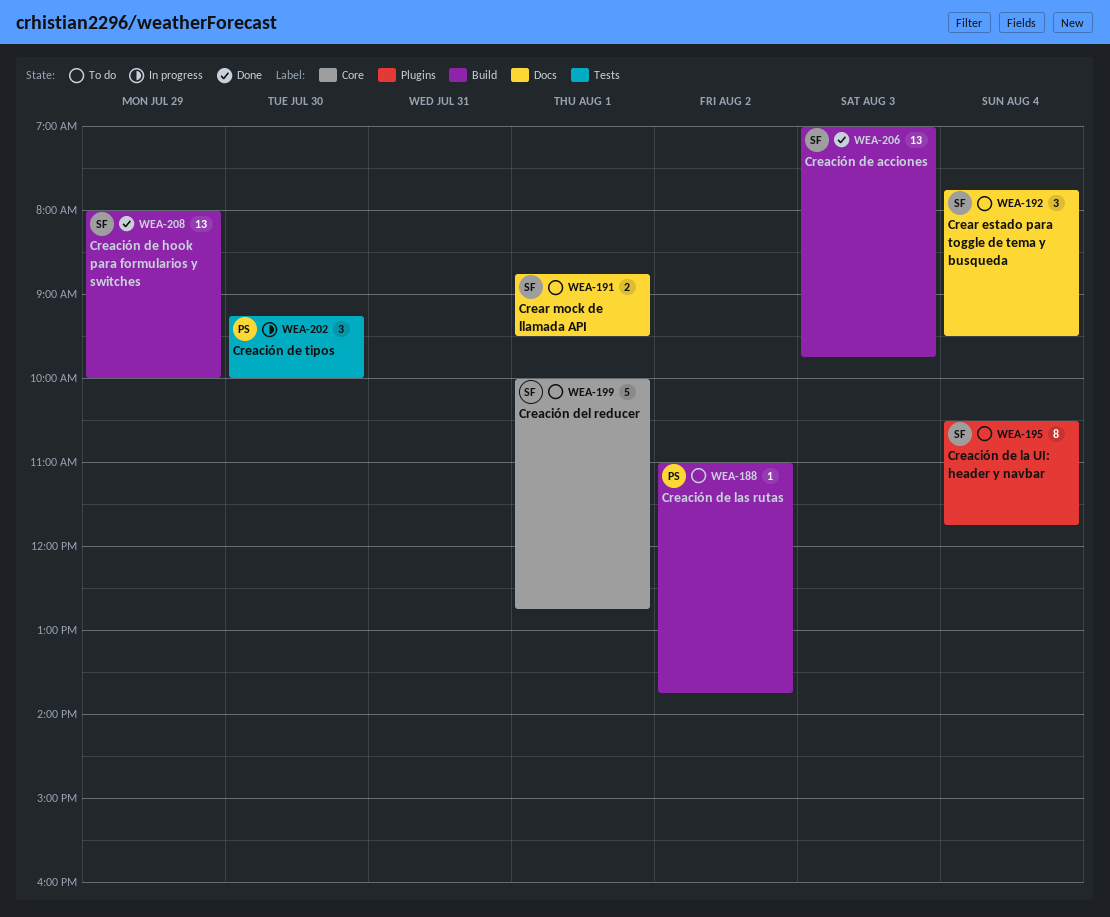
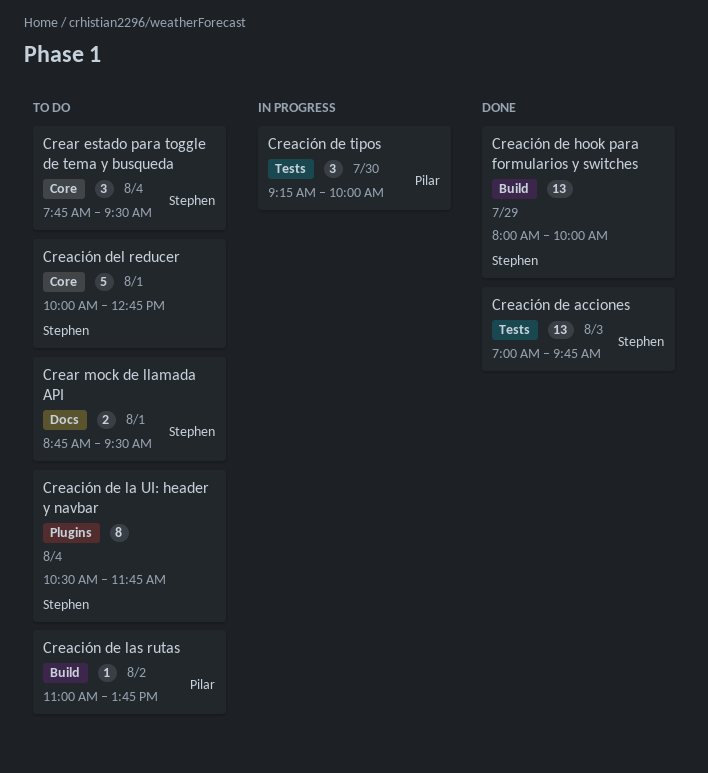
Creación de acciones, label: Build -> Tests
Crear estado para toggle de tema y busqueda, label: Docs -> Core

